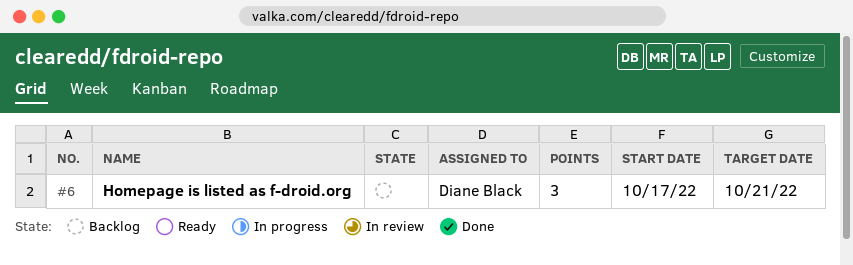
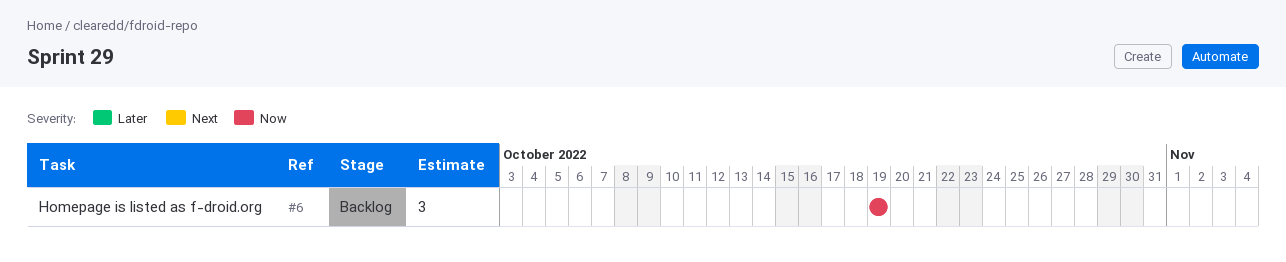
#6, start: Oct 17 -> Oct 19
#6, due: Oct 21 -> Oct 19

